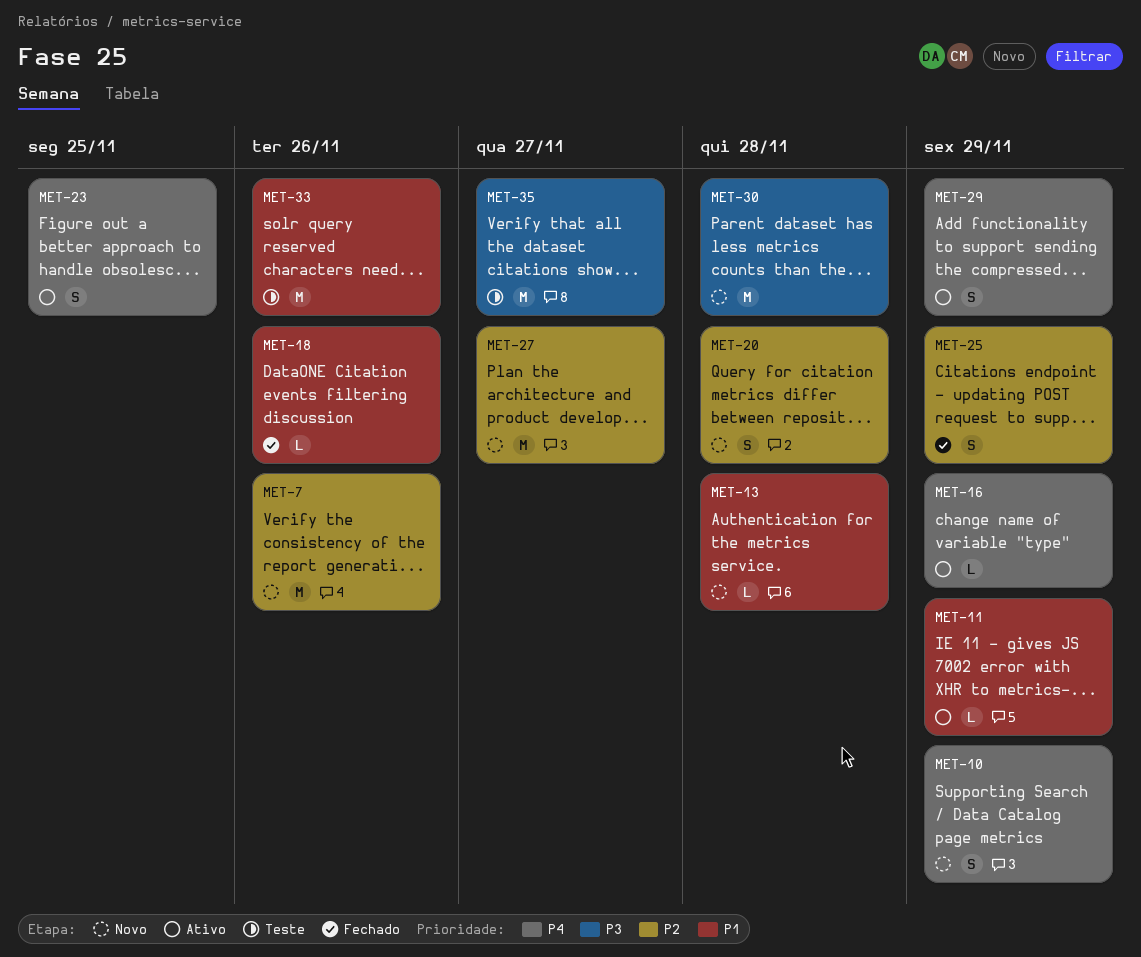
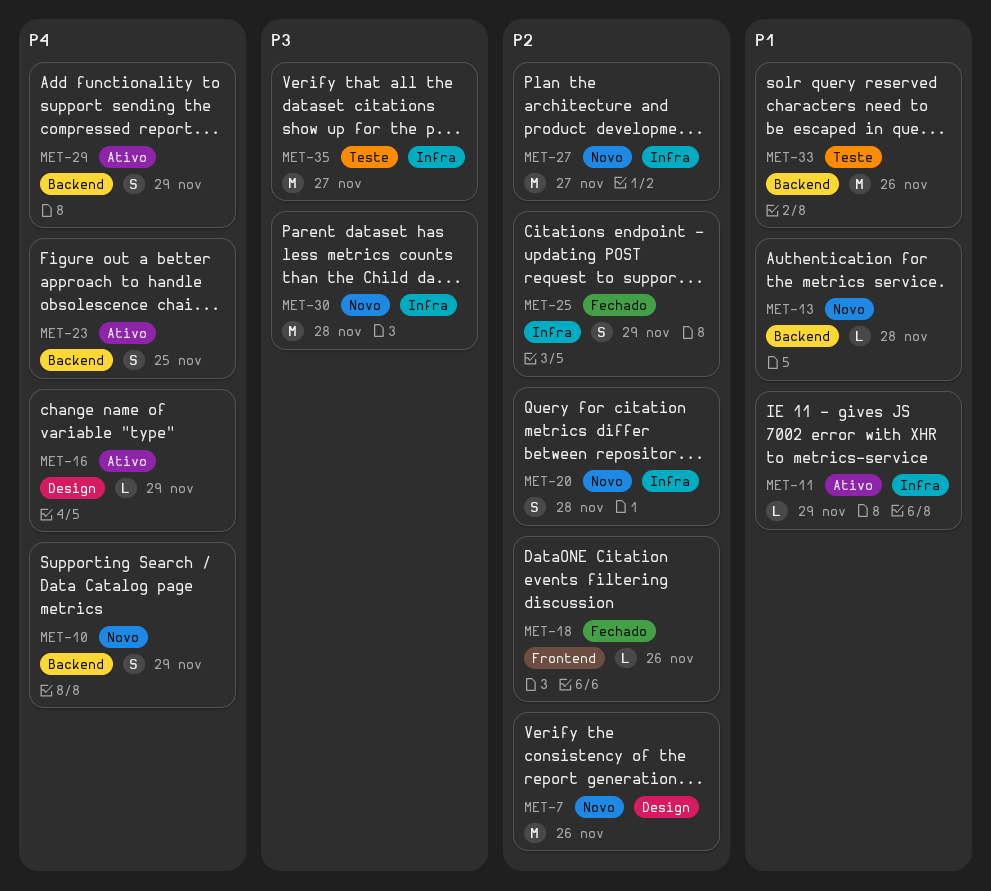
MET-18, priority: P1 -> P2

